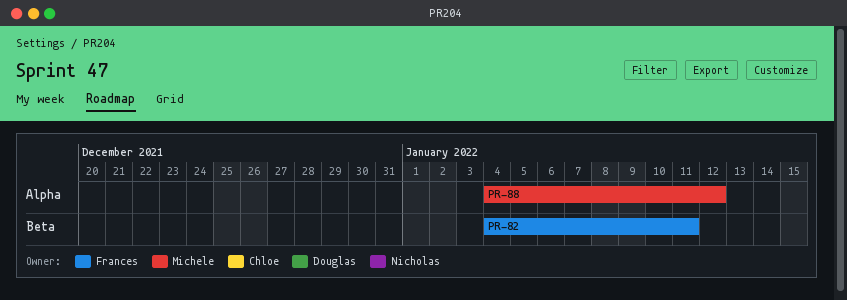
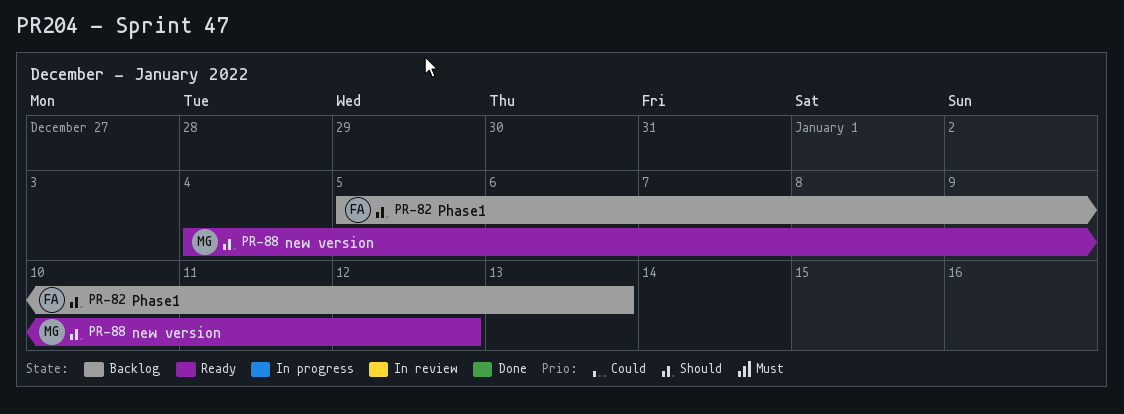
PR-82, start: Jan 4 -> Jan 5
PR-82, due: Jan 11 -> Jan 13

